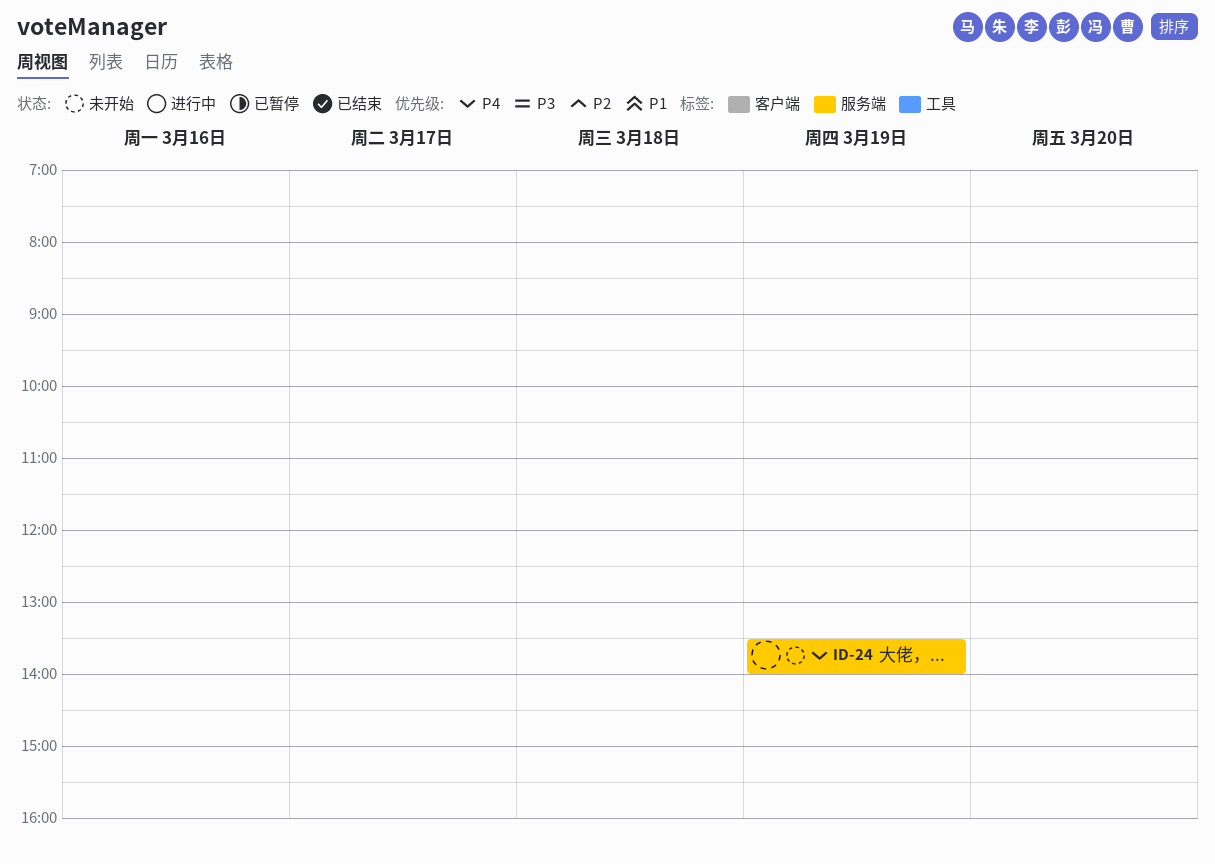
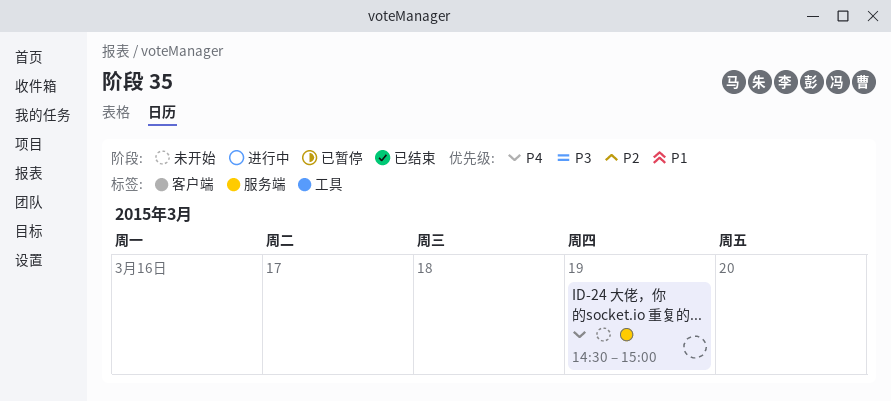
ID-24, begins: 13:30 -> 14:30
ID-24, ends: 14:00 -> 15:00

